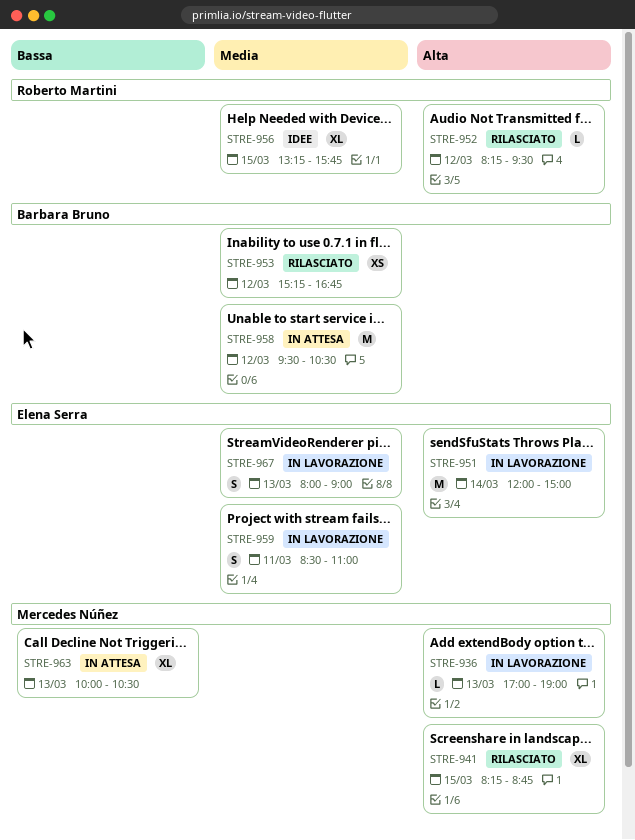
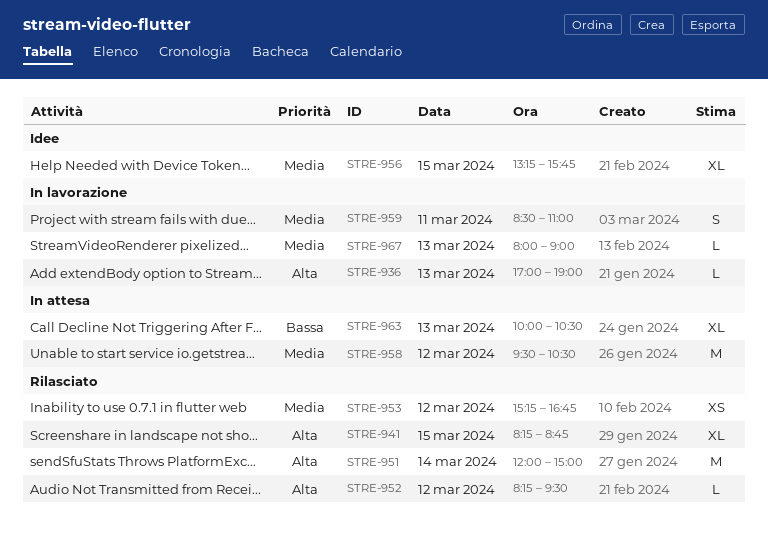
STRE-951, status: In lavorazione -> Rilasciato
STRE-967, estimate: S -> L

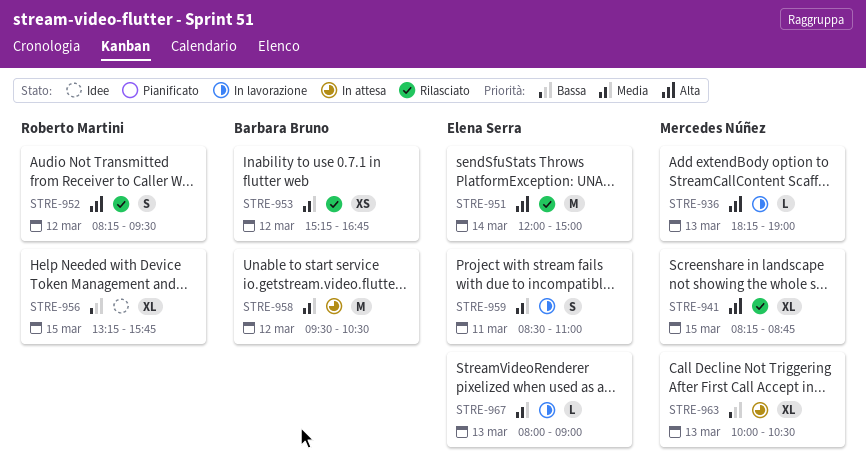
STRE-936, begins: 17:00 -> 18:15
STRE-952, estimate: L -> S
STRE-956, priority: Media -> Bassa

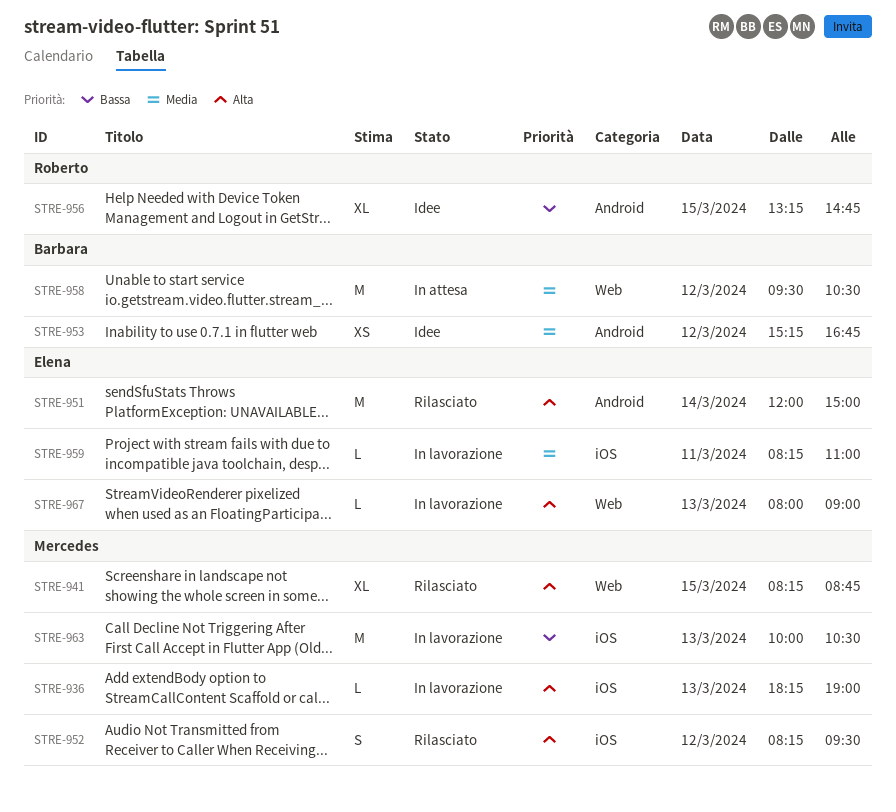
STRE-952, owner: Roberto Martini -> Mercedes Núñez
STRE-953, status: Rilasciato -> Idee
STRE-956, ends: 15:45 -> 14:45
STRE-959, estimate: S -> L
STRE-959, begins: 08:30 -> 08:15
STRE-963, status: In attesa -> In lavorazione
STRE-963, estimate: XL -> M
STRE-967, priority: Media -> Alta

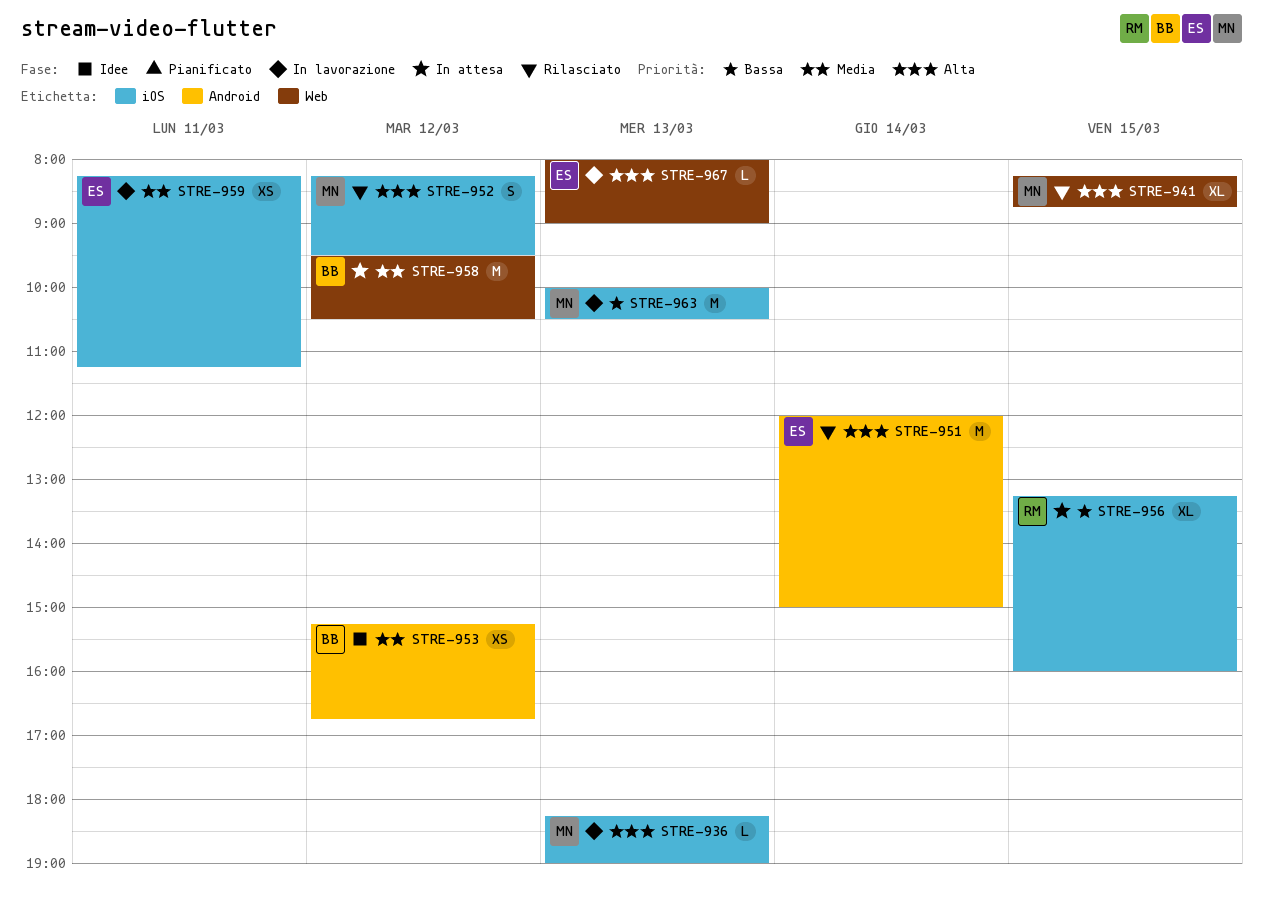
STRE-956, status: Idee -> In attesa
STRE-956, label: Android -> iOS
STRE-956, ends: 14:45 -> 16:00
STRE-959, estimate: L -> XS
STRE-959, ends: 11:00 -> 11:15

